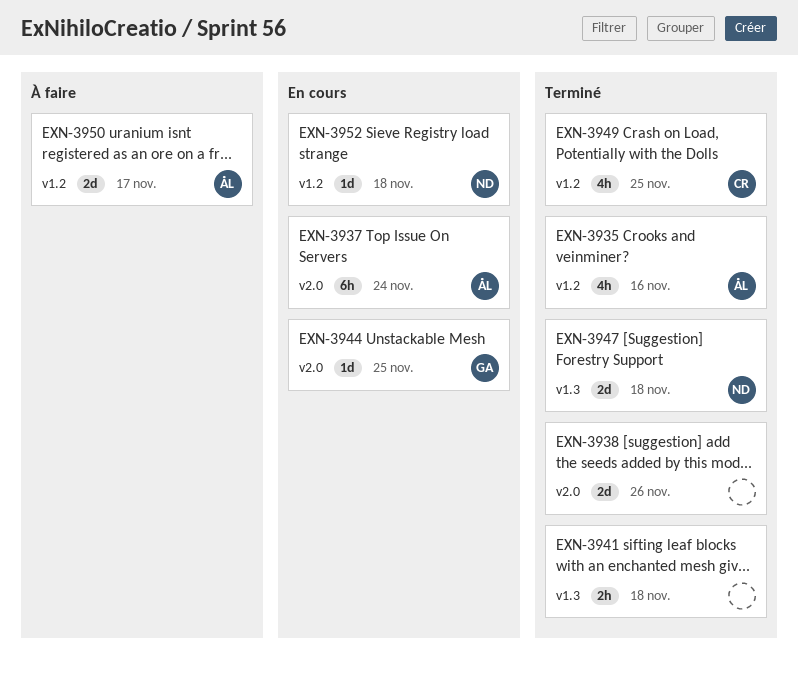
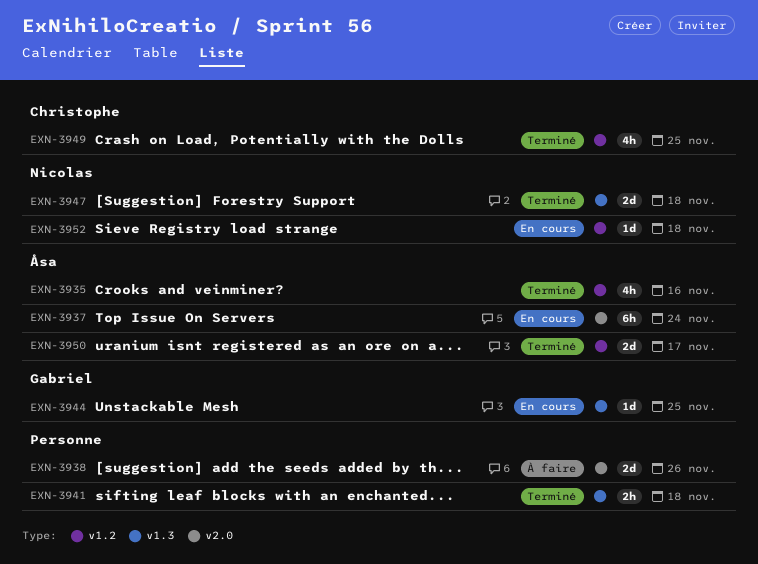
EXN-3938, status: Terminé -> À faire
EXN-3944, label: v2.0 -> v1.3
EXN-3950, status: À faire -> Terminé

